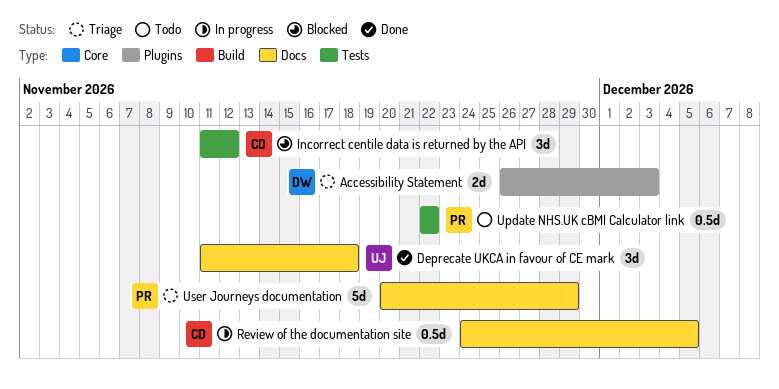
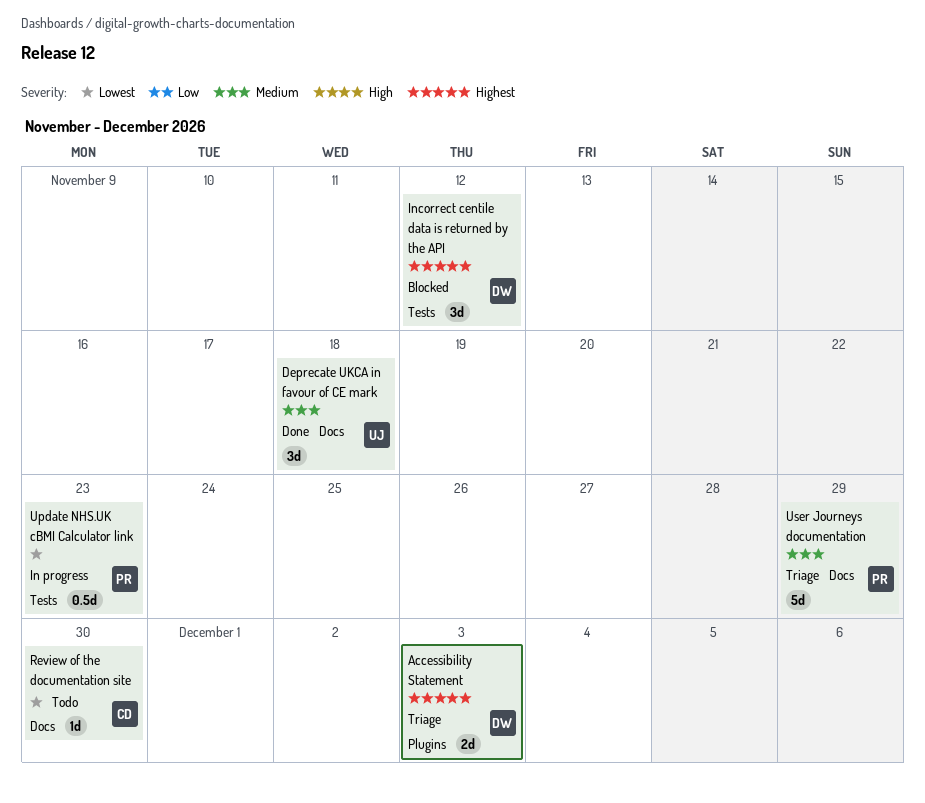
Incorrect centile data is returned by the API, owner: CD -> DW
Review of the documentation site, status: In progress -> Todo
Review of the documentation site, estimate: 0.5d -> 1d
Review of the documentation site, due: Dec 5 -> Nov 30
Update NHS.UK cBMI Calculator link, status: Todo -> In progress
Update NHS.UK cBMI Calculator link, due: Nov 22 -> Nov 23

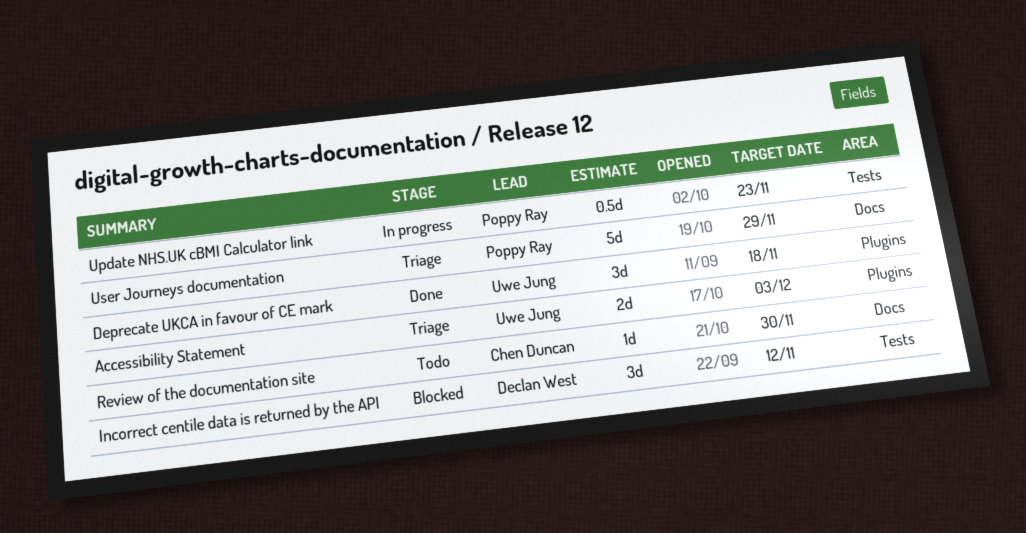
Accessibility Statement, owner: Declan West -> Uwe Jung
Deprecate UKCA in favour of CE mark, label: Docs -> Plugins

